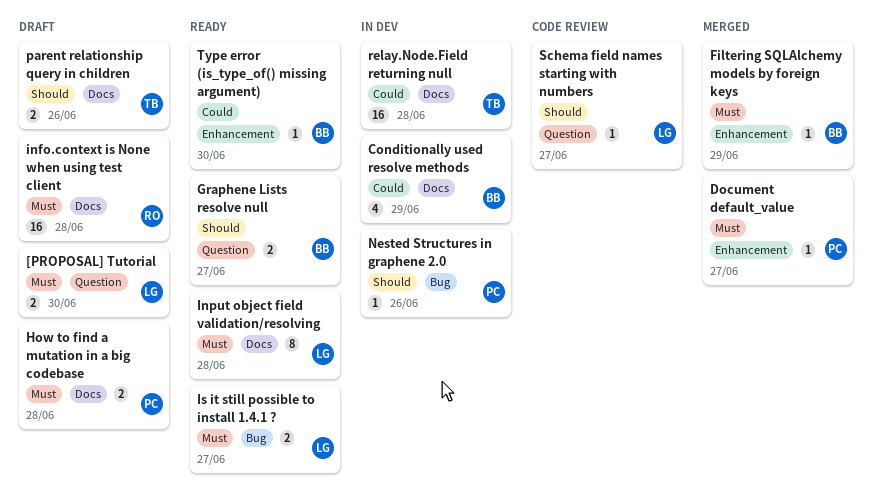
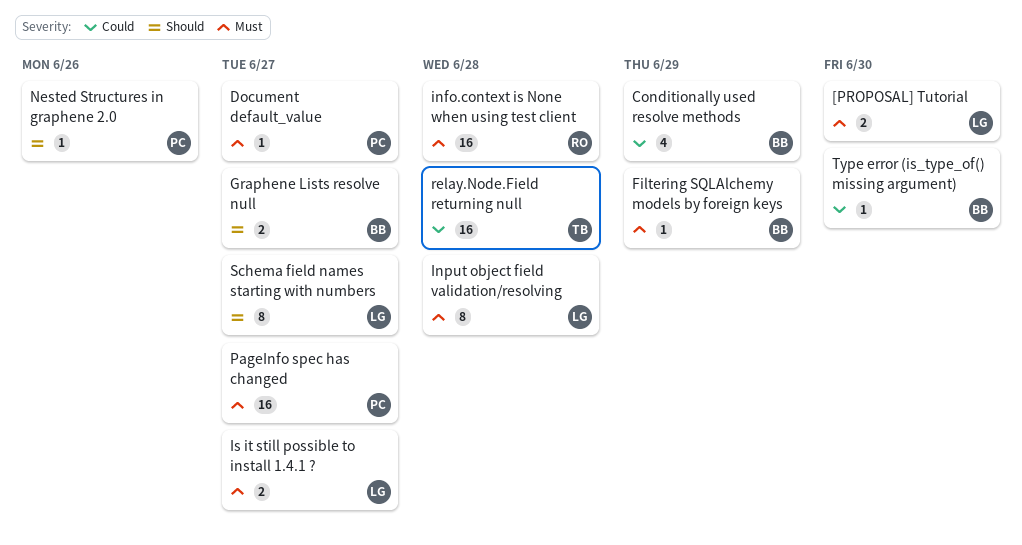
How to find a mutation in a big codebase: present -> none
PageInfo spec has changed: none -> present
parent relationship query in children: present -> none
Schema field names starting with numbers, estimate: 1 -> 8

